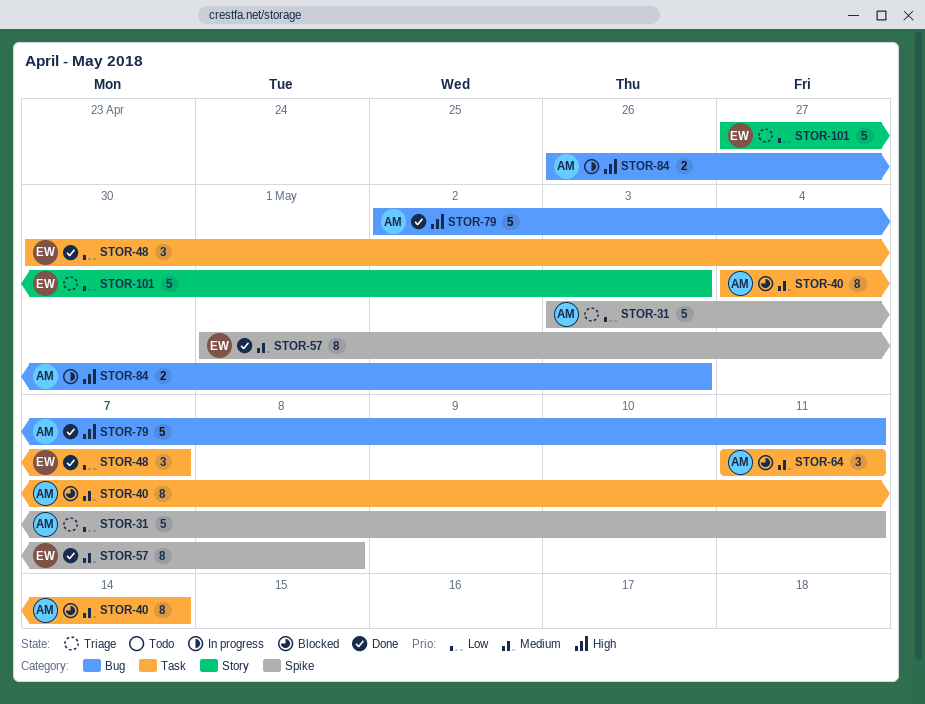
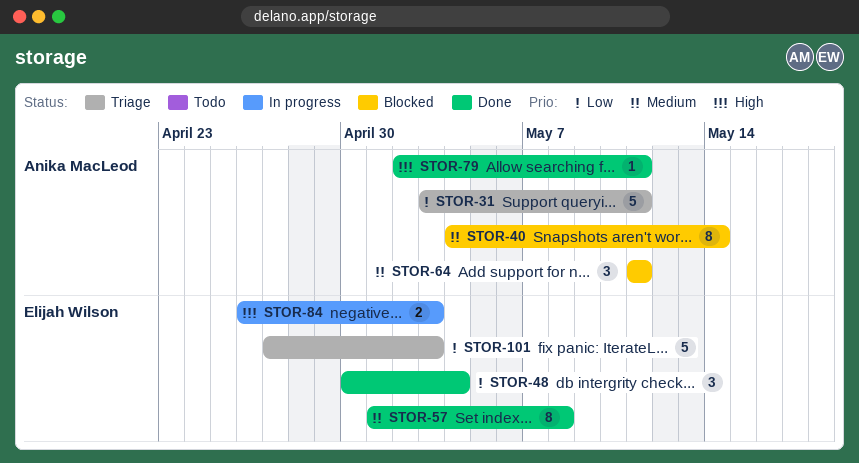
STOR-48, due: May 7 -> May 4
STOR-79, estimate: 5 -> 1
STOR-84, owner: Anika MacLeod -> Elijah Wilson

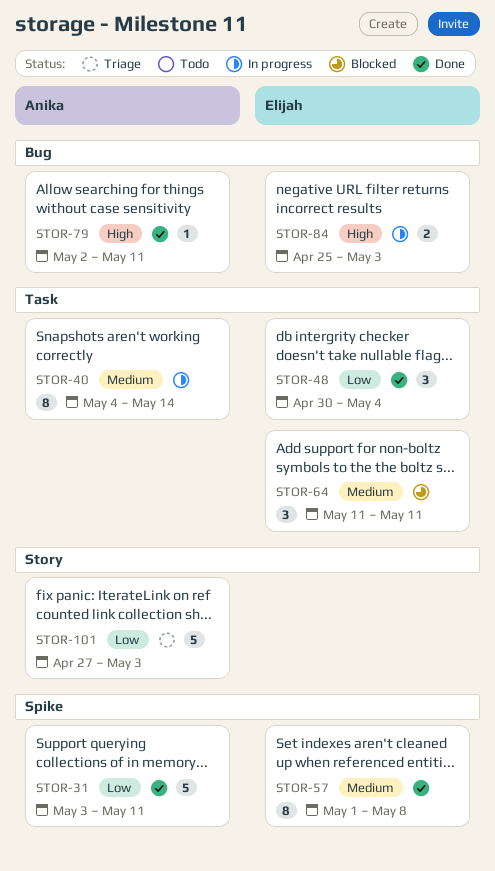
STOR-31, status: Triage -> Done
STOR-40, status: Blocked -> In progress
STOR-64, owner: Anika MacLeod -> Elijah Wilson
STOR-84, start: Apr 26 -> Apr 25
STOR-101, owner: Elijah Wilson -> Anika MacLeod

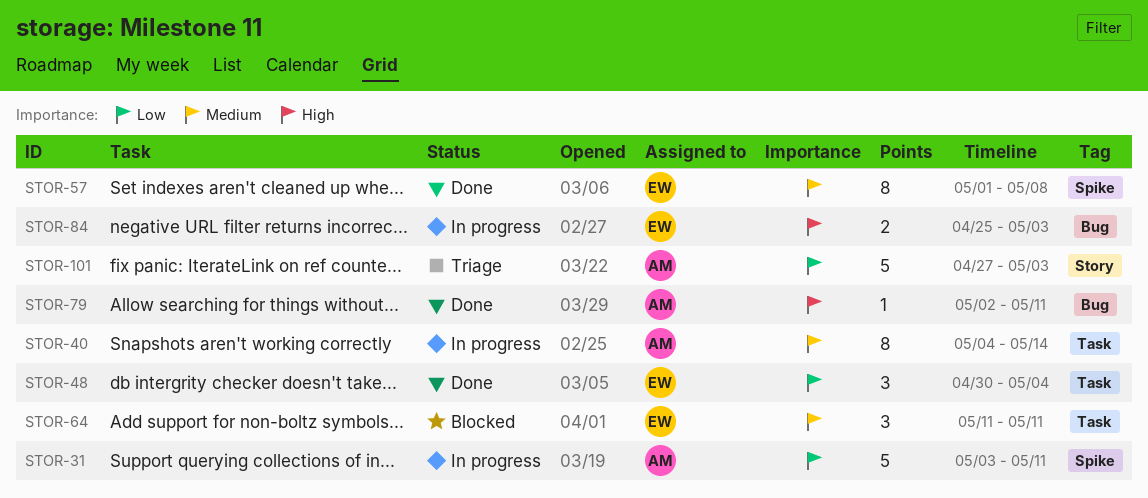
STOR-31, status: Done -> In progress

